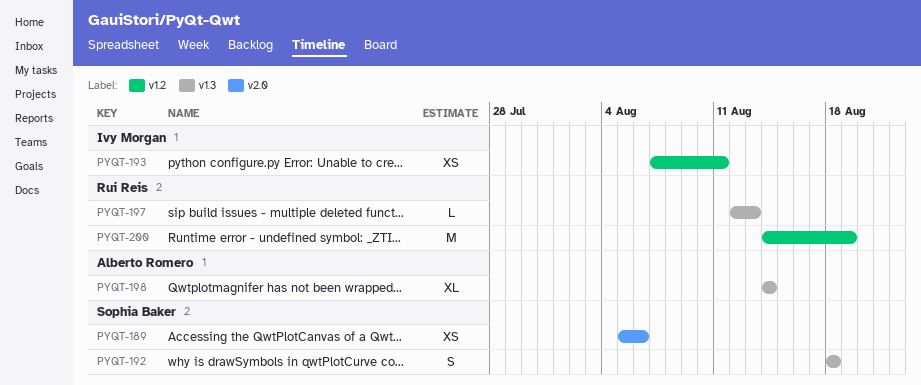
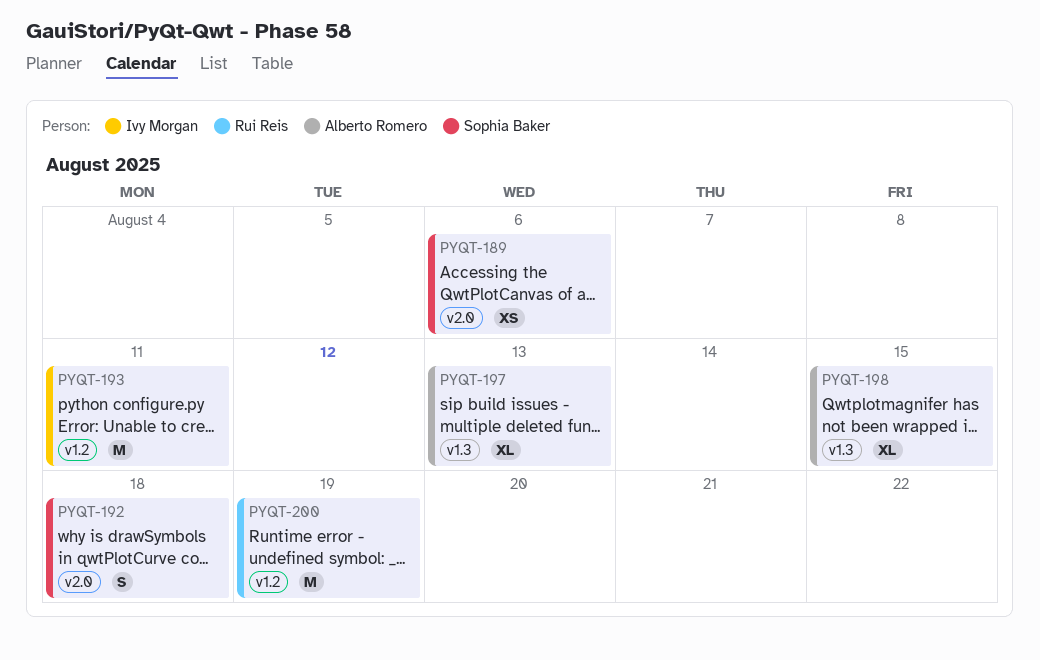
PYQT-192, label: v1.3 -> v2.0
PYQT-193, estimate: XS -> M
PYQT-197, owner: Rui Reis -> Alberto Romero
PYQT-197, estimate: L -> XL
PYQT-198, due: Aug 14 -> Aug 15

